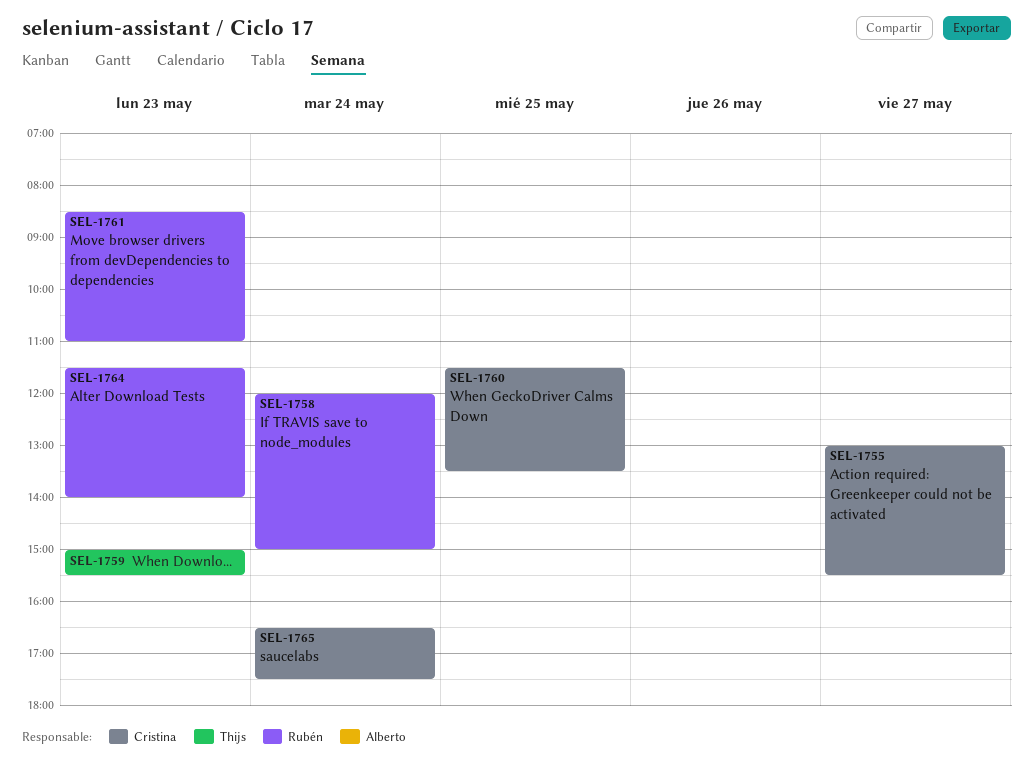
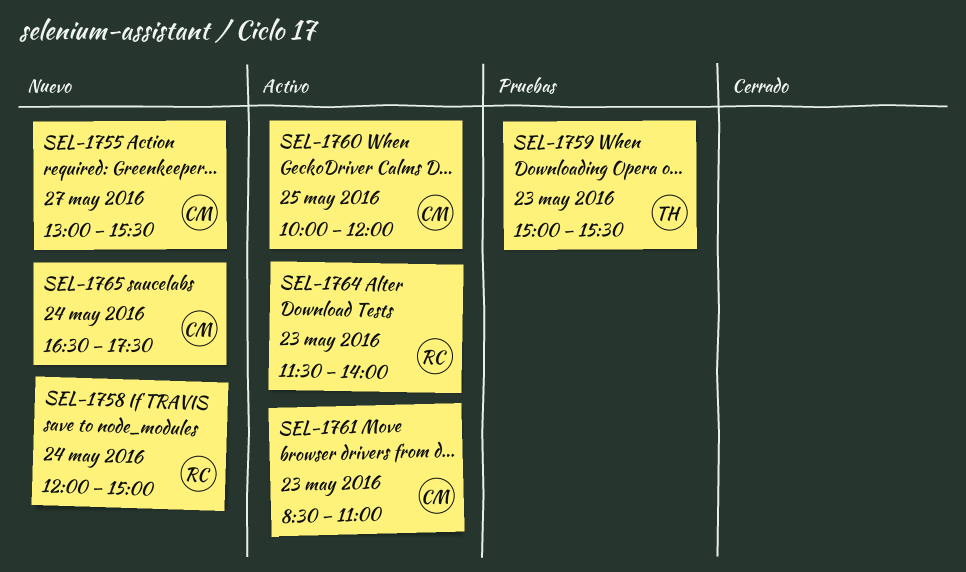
SEL-1760, begins: 11:30 -> 10:00
SEL-1760, ends: 13:30 -> 12:00
SEL-1761, owner: Rubén -> Cristina

